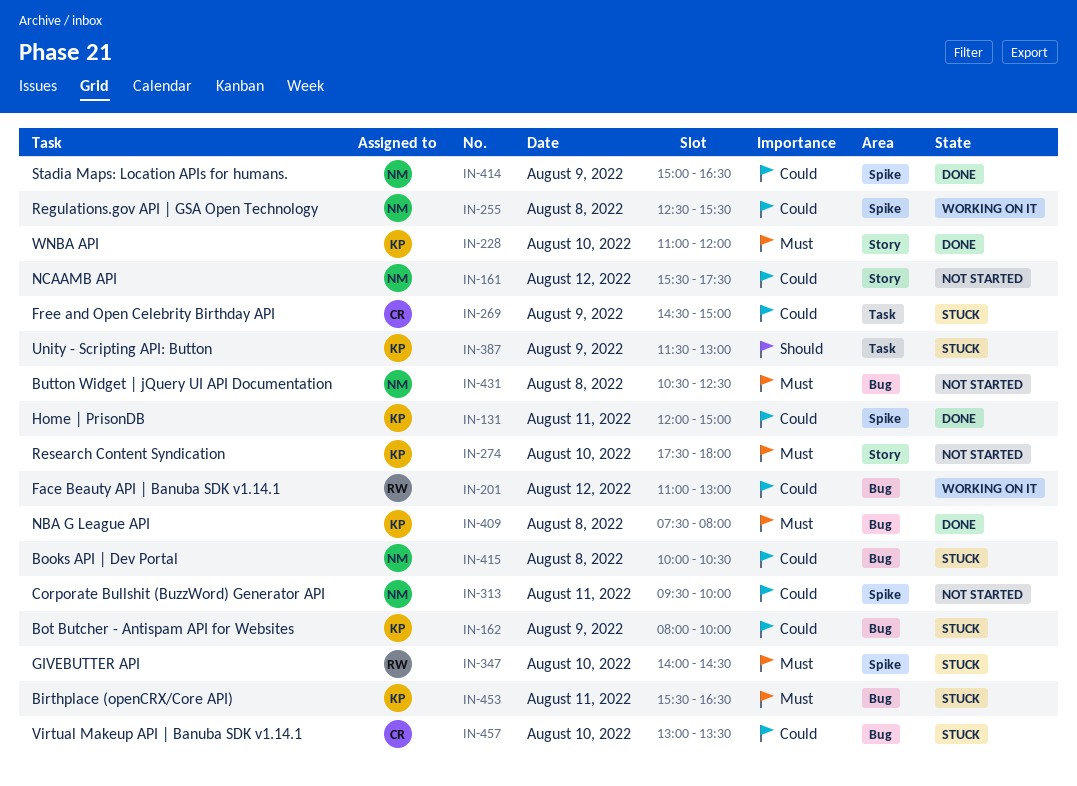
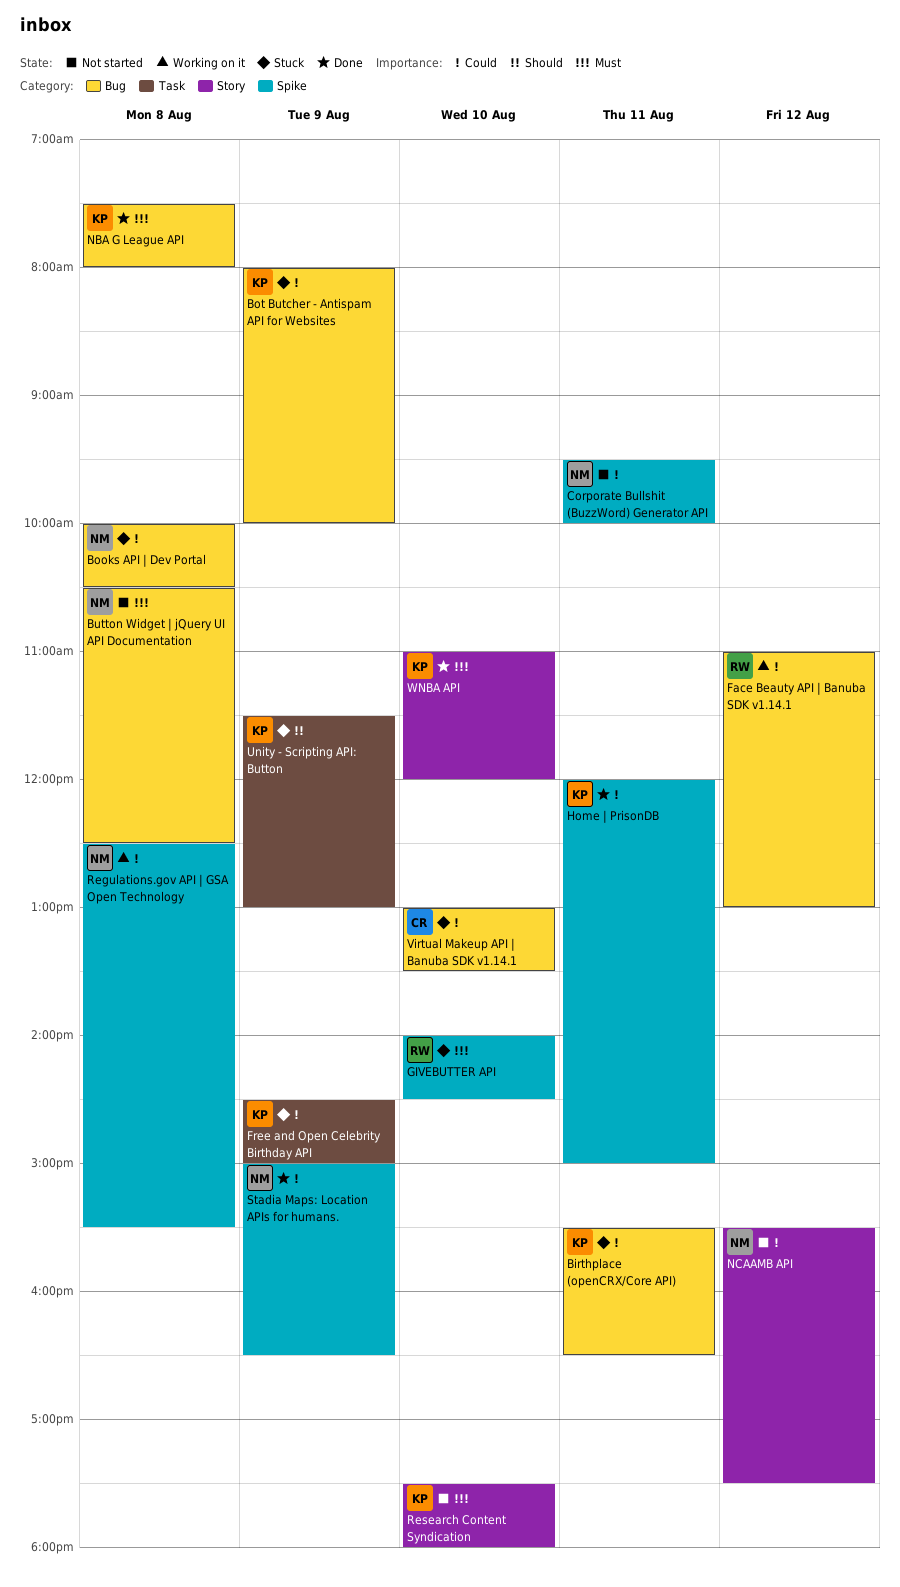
Birthplace (openCRX/Core API), priority: Must -> Could
Free and Open Celebrity Birthday API, owner: CR -> KP

